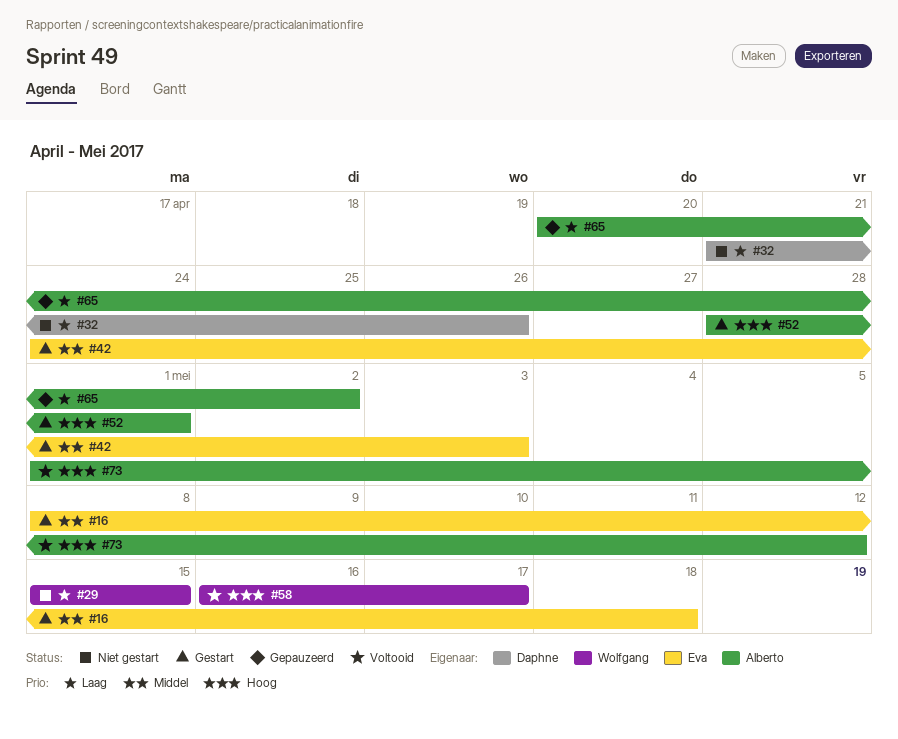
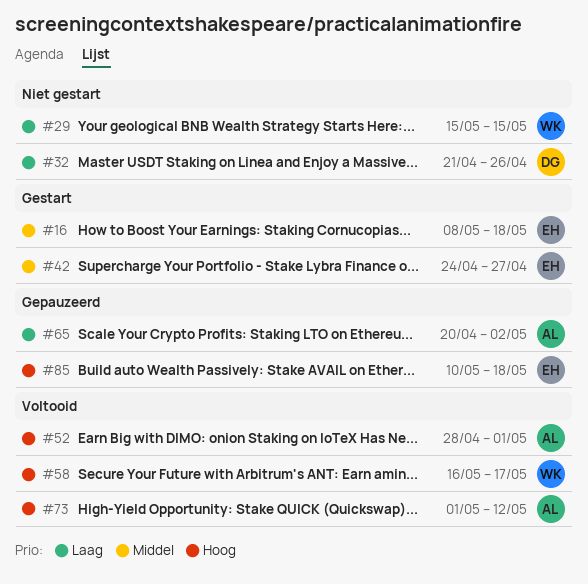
#42, due: May 3 -> Apr 27
#52, status: Gestart -> Voltooid
#85: none -> present

